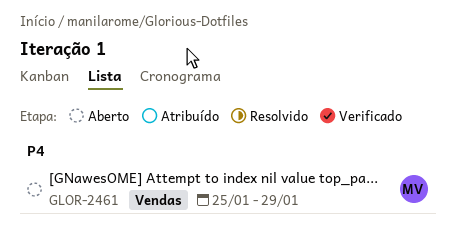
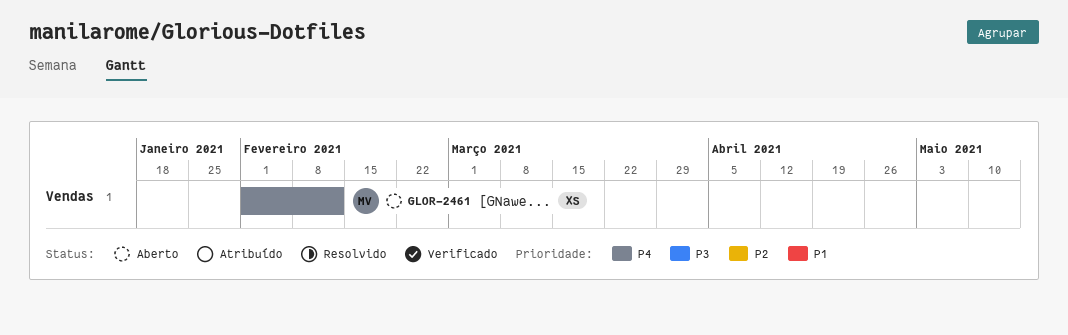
GLOR-2461, start: Jan 25 -> Feb 1
GLOR-2461, due: Jan 29 -> Feb 12

